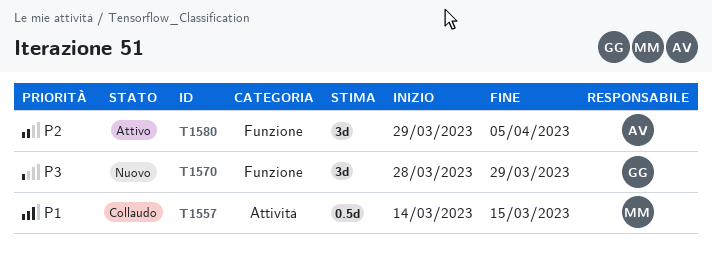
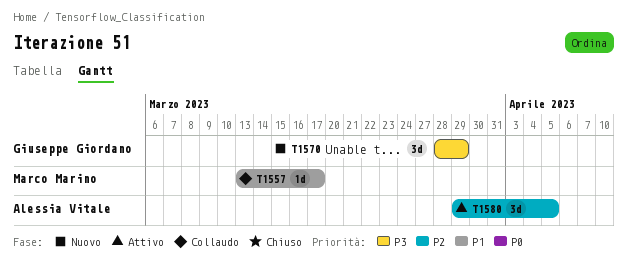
T1557, estimate: 0.5d -> 1d
T1557, start: Mar 14 -> Mar 13
T1557, due: Mar 15 -> Mar 17

